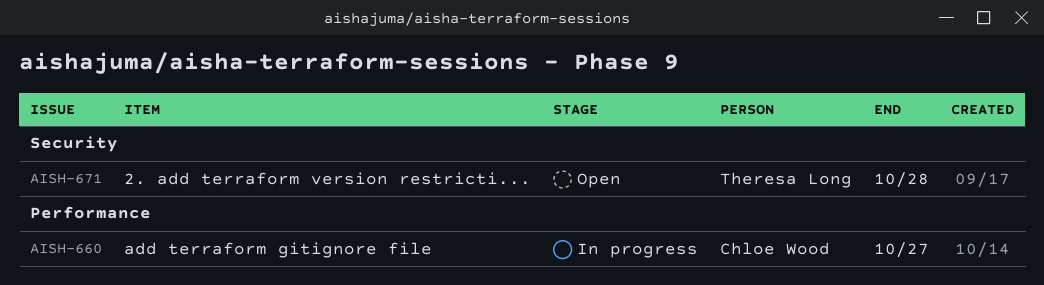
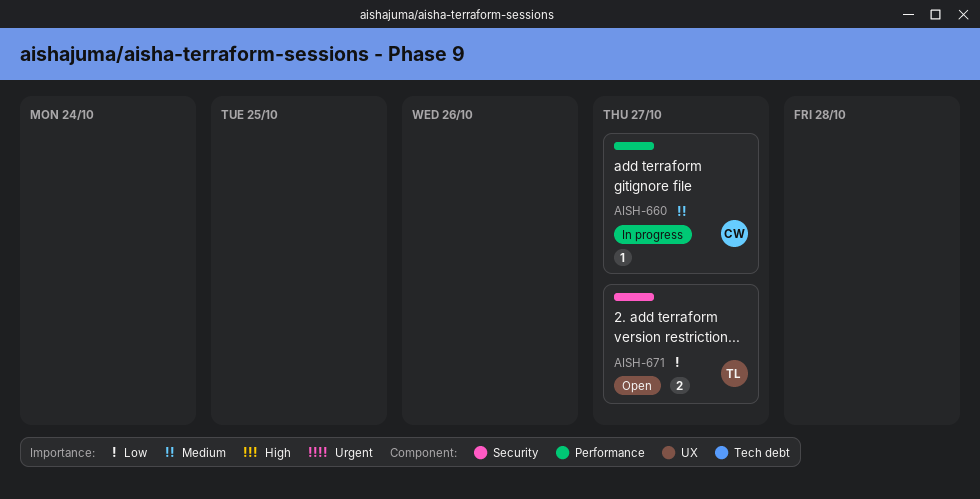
AISH-671, due: Oct 28 -> Oct 27

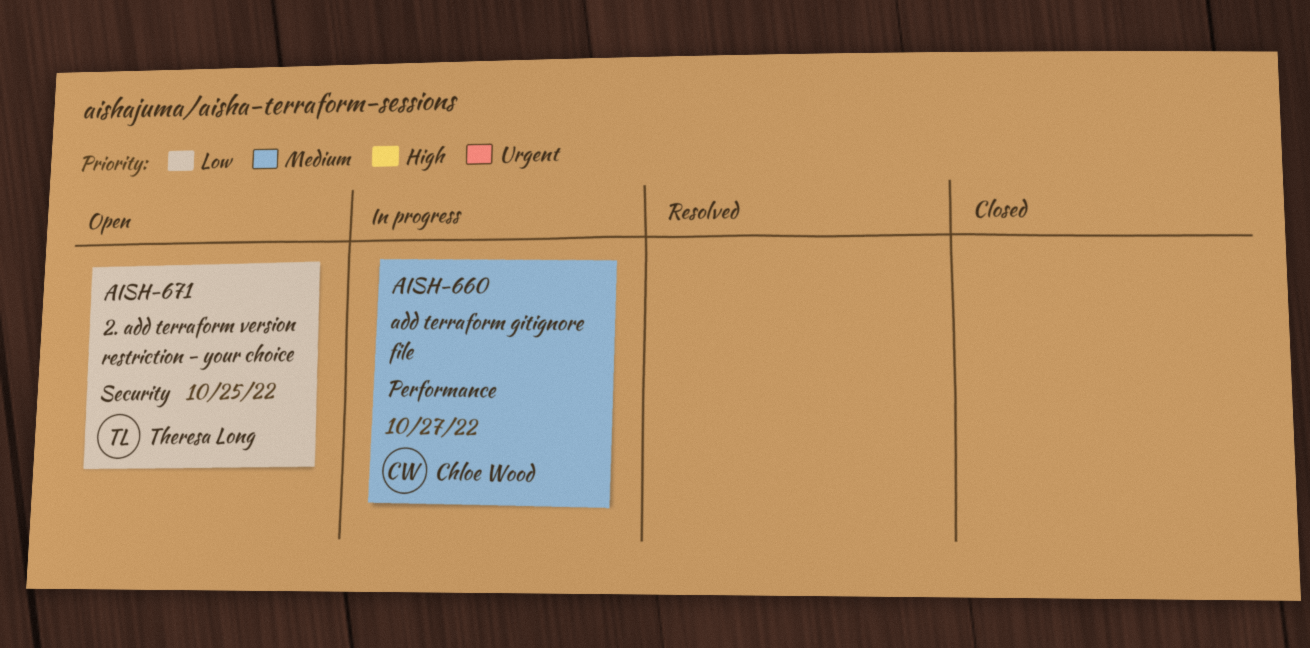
AISH-671, due: Oct 27 -> Oct 25

